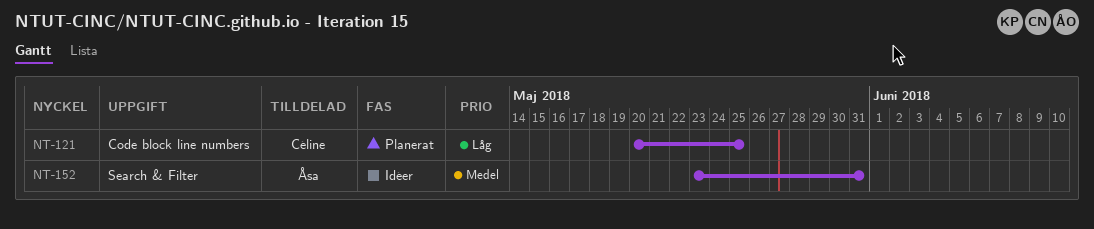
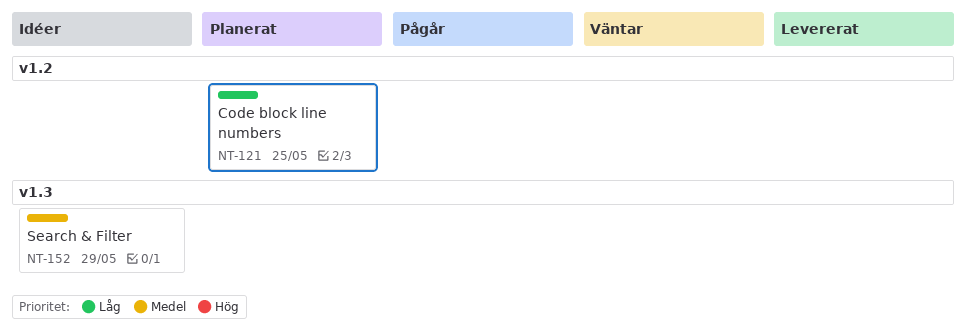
NT-152, due: May 31 -> May 29

